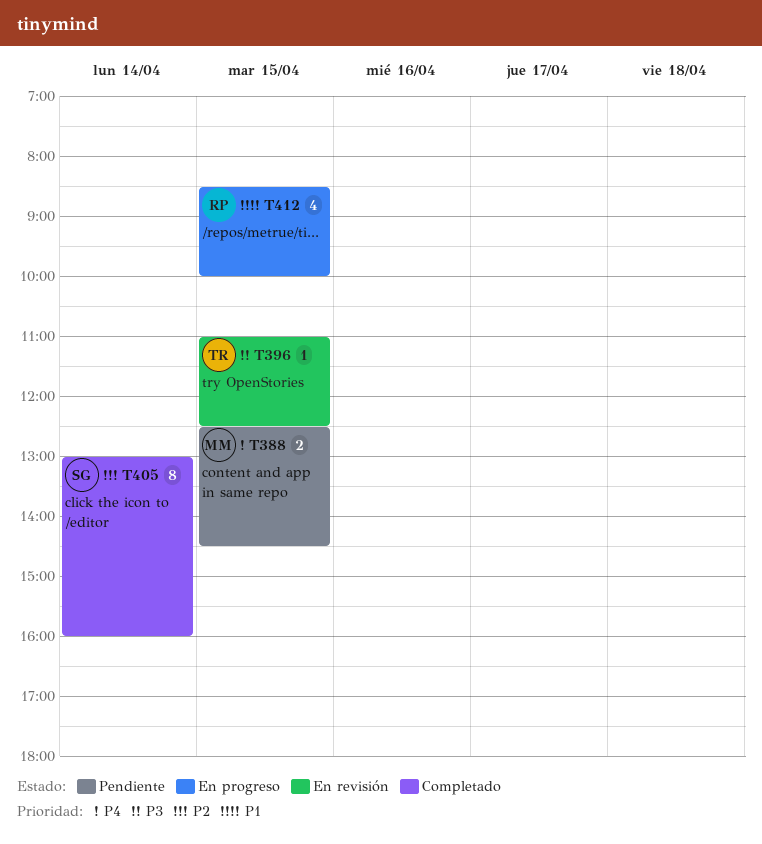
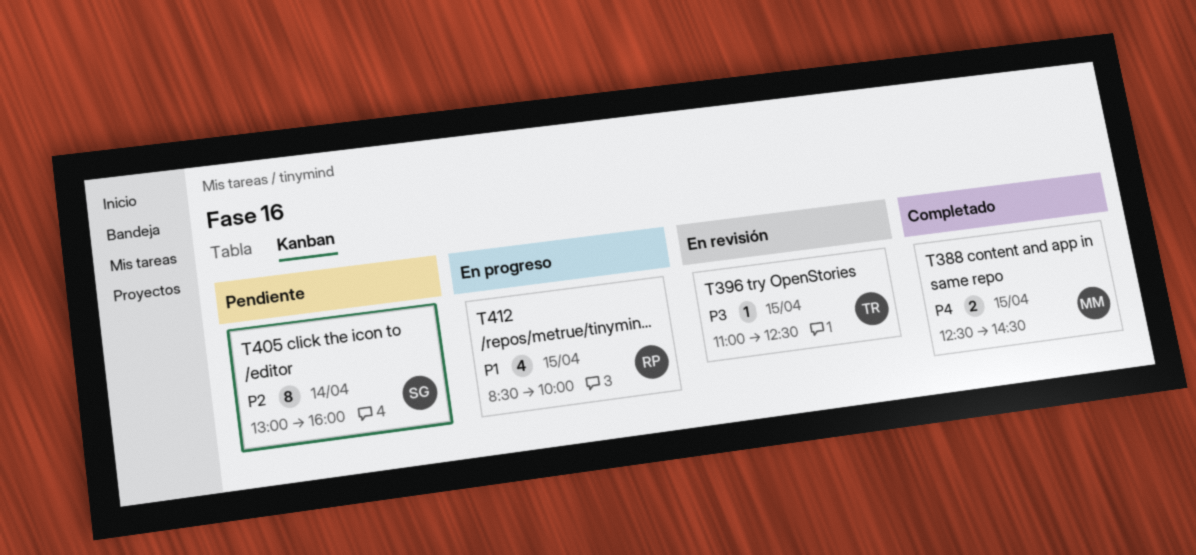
T388, status: Pendiente -> Completado
T405, status: Completado -> Pendiente

